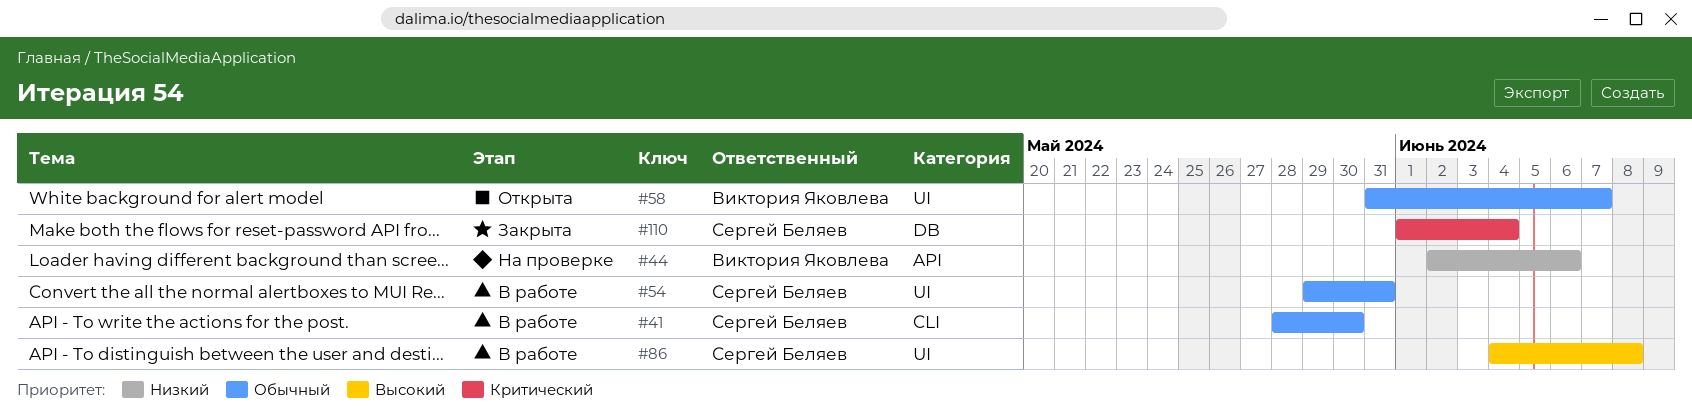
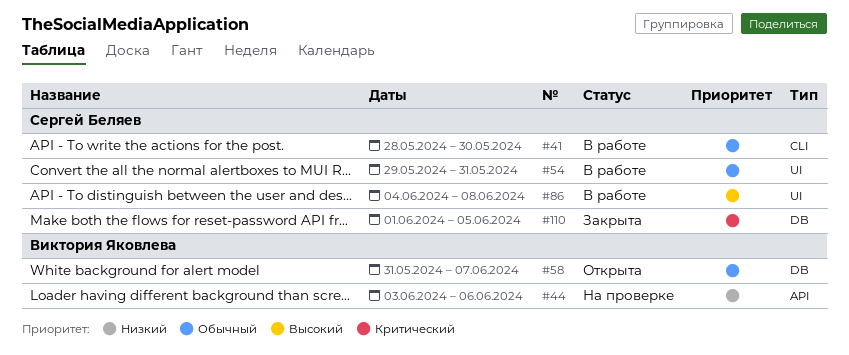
#44, start: Jun 2 -> Jun 3
#58, label: UI -> DB
#110, due: Jun 4 -> Jun 5

